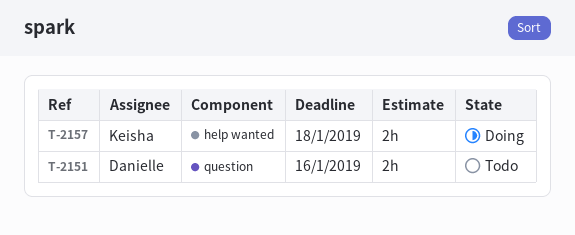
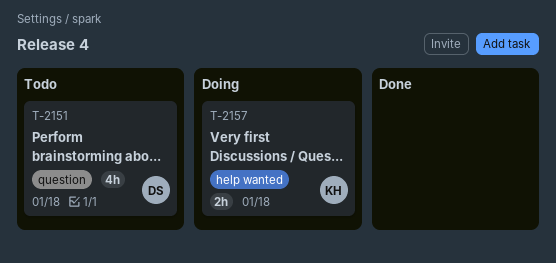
T-2151, estimate: 2h -> 4h
T-2151, due: Jan 16 -> Jan 18

